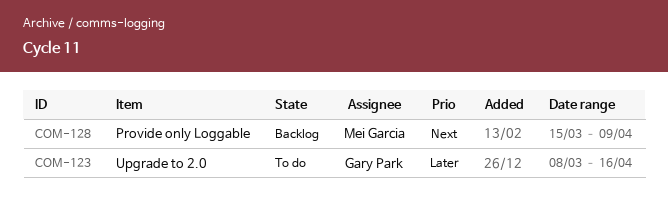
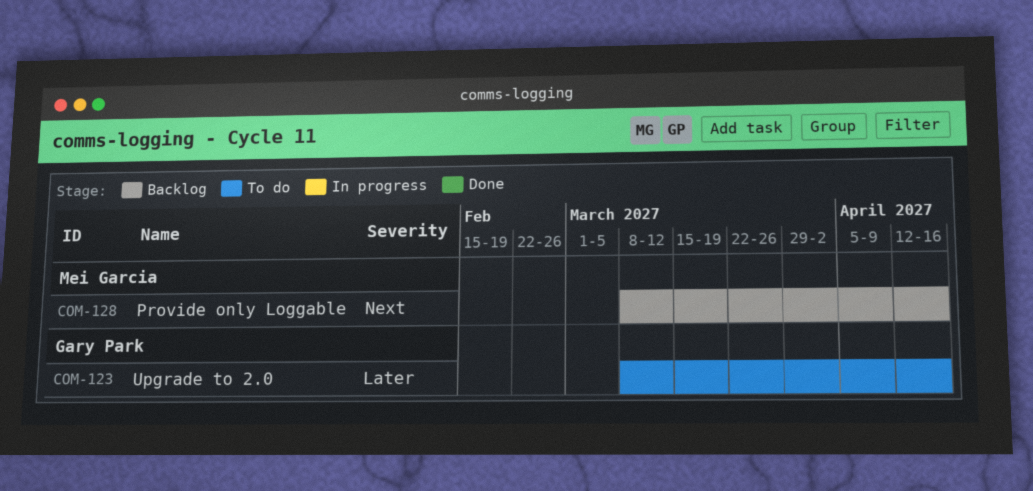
COM-128, start: Mar 15 -> Mar 8
COM-128, due: Apr 9 -> Apr 16

